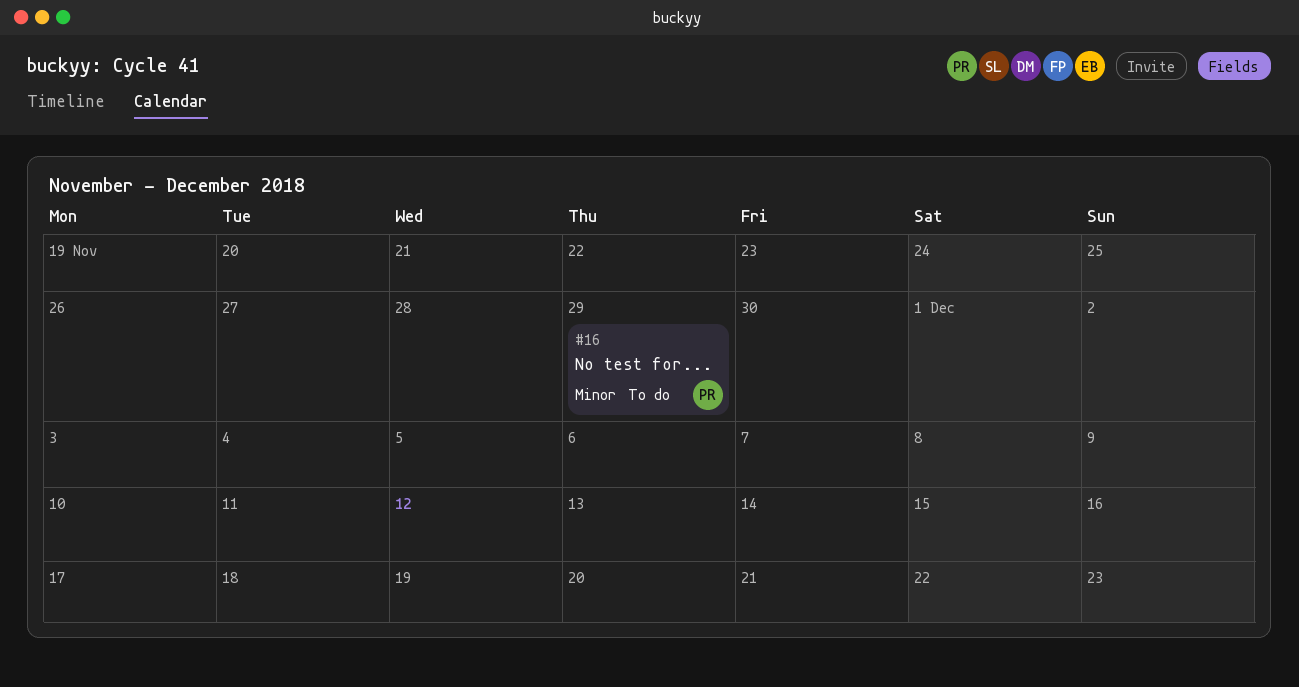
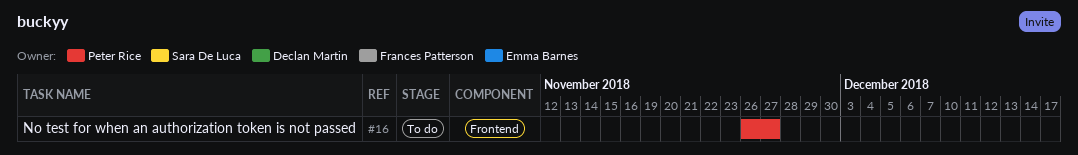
#16, due: Nov 29 -> Nov 27

